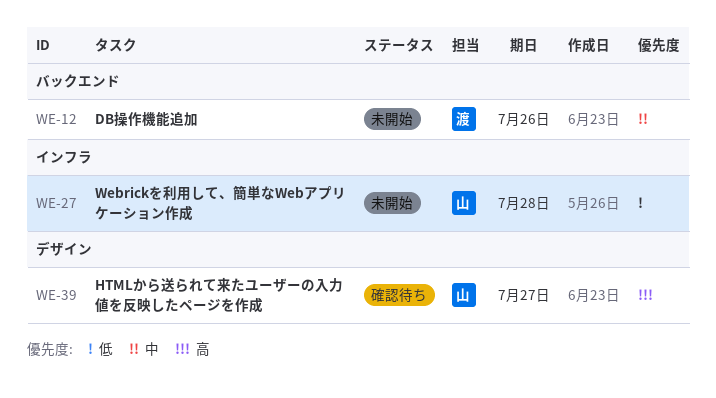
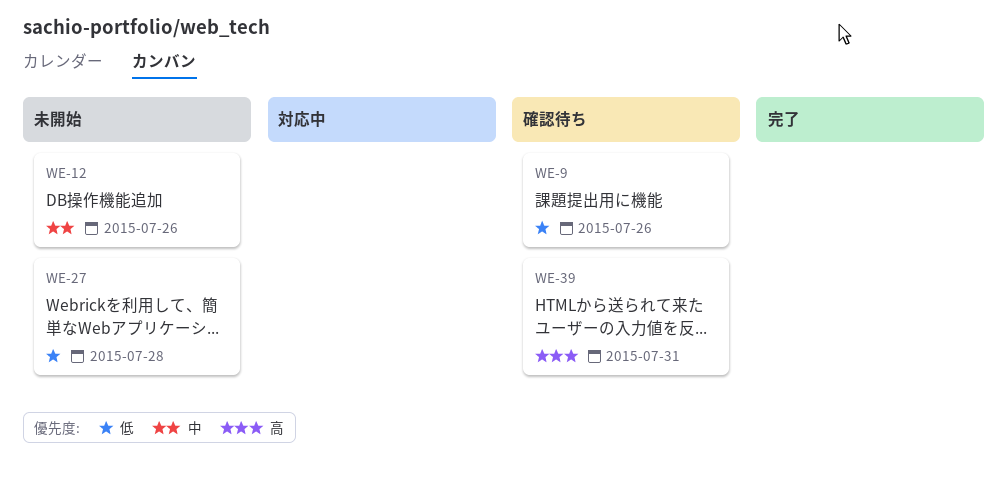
WE-9: none -> present
WE-39, due: Jul 27 -> Jul 31

